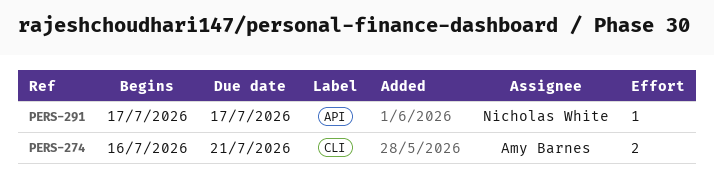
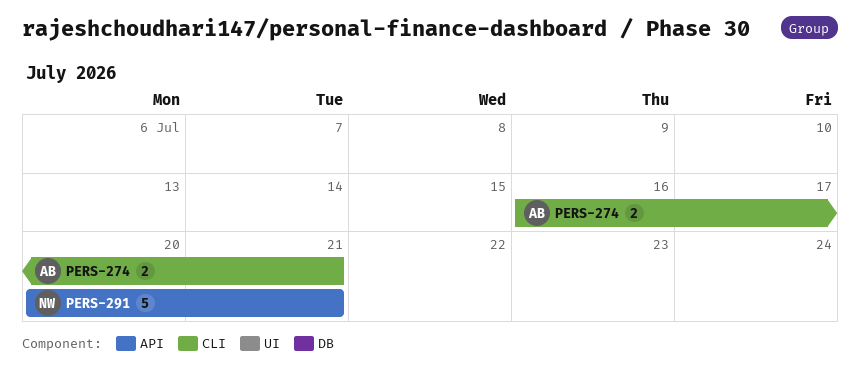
PERS-291, estimate: 1 -> 5
PERS-291, start: Jul 17 -> Jul 20
PERS-291, due: Jul 17 -> Jul 21

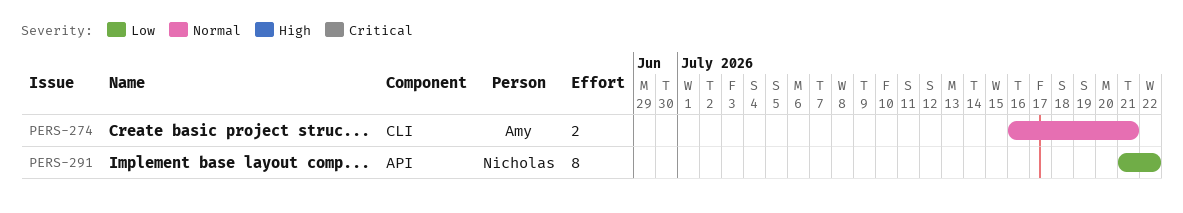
PERS-291, estimate: 5 -> 8
PERS-291, start: Jul 20 -> Jul 21
PERS-291, due: Jul 21 -> Jul 22

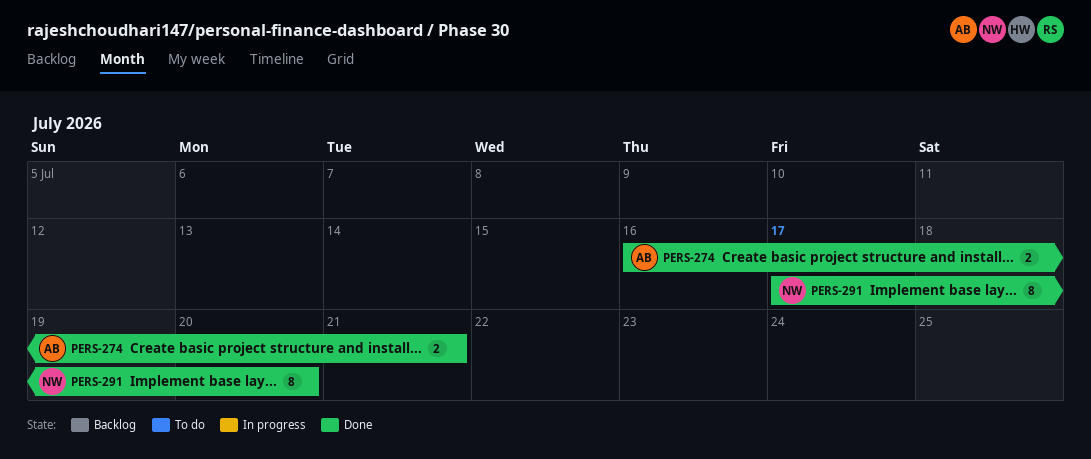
PERS-291, start: Jul 21 -> Jul 17
PERS-291, due: Jul 22 -> Jul 20

